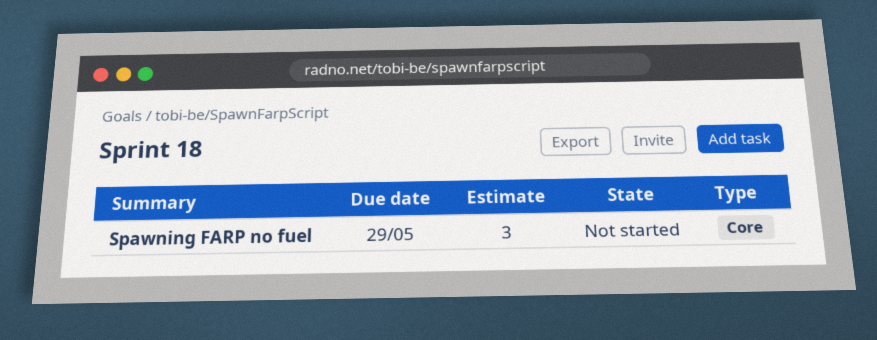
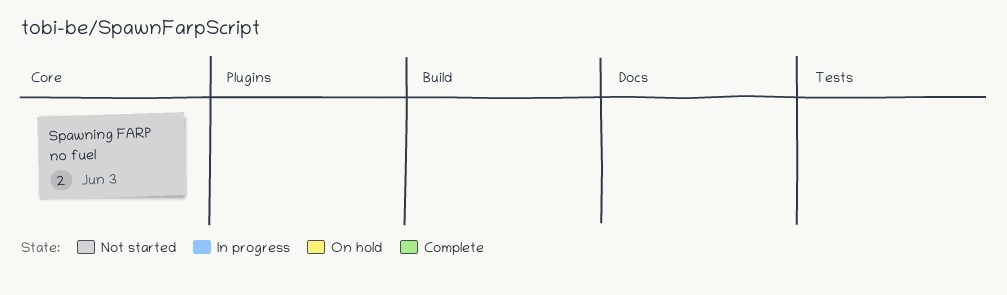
Spawning FARP no fuel, estimate: 3 -> 2
Spawning FARP no fuel, due: May 29 -> Jun 3

